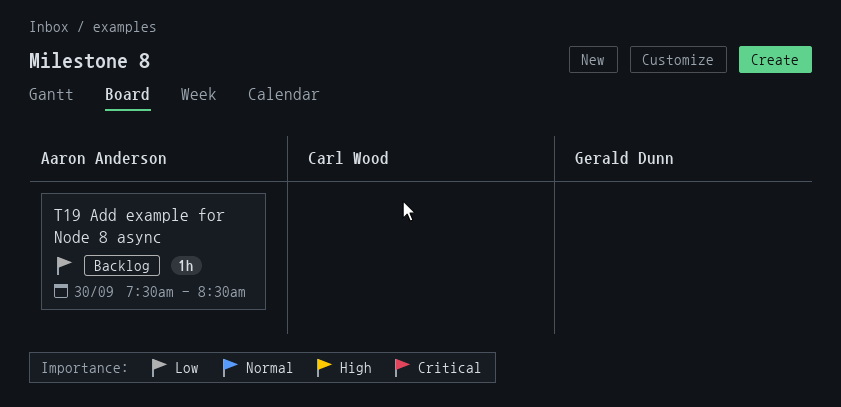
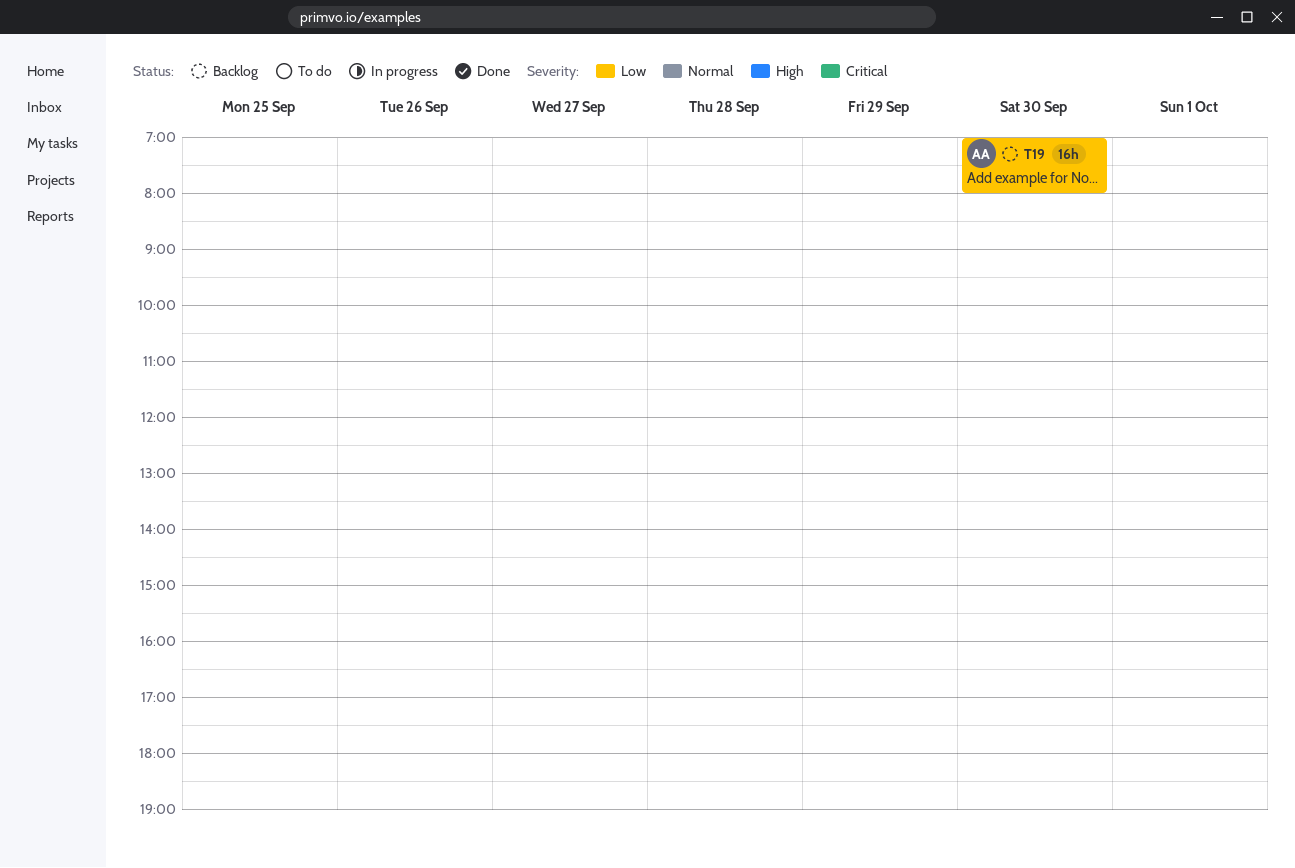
T19, estimate: 1h -> 16h
T19, begins: 07:30 -> 07:00
T19, ends: 08:30 -> 08:00

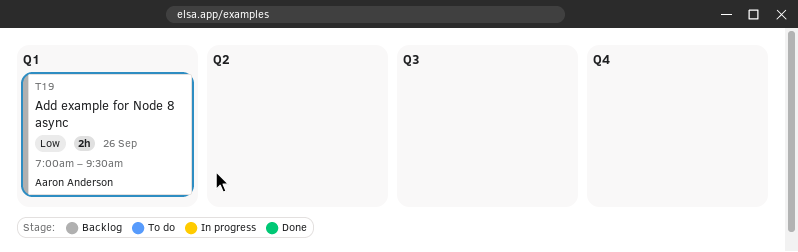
T19, estimate: 16h -> 2h
T19, day: Sep 30 -> Sep 26
T19, ends: 08:00 -> 09:30

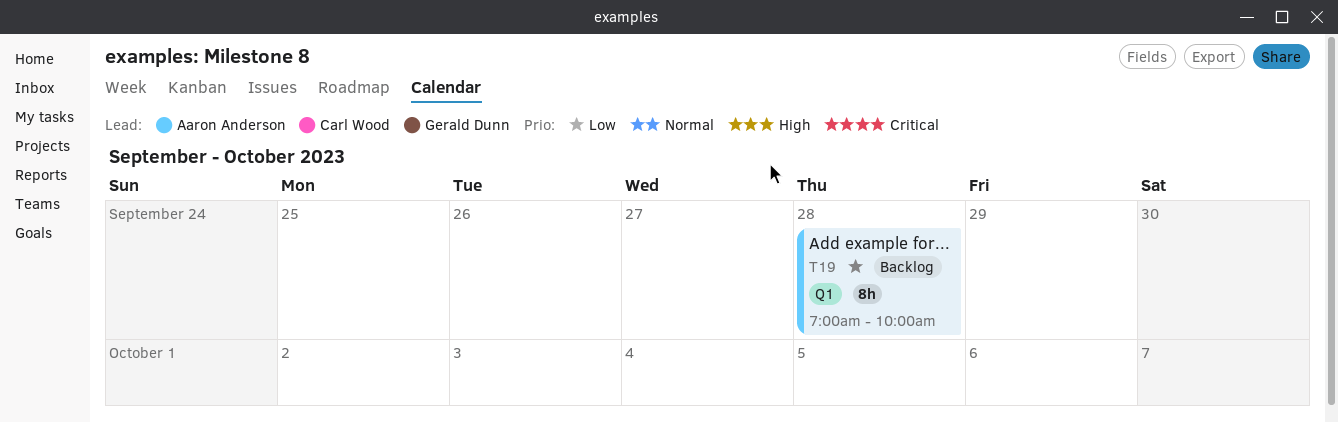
T19, estimate: 2h -> 8h
T19, day: Sep 26 -> Sep 28
T19, ends: 09:30 -> 10:00

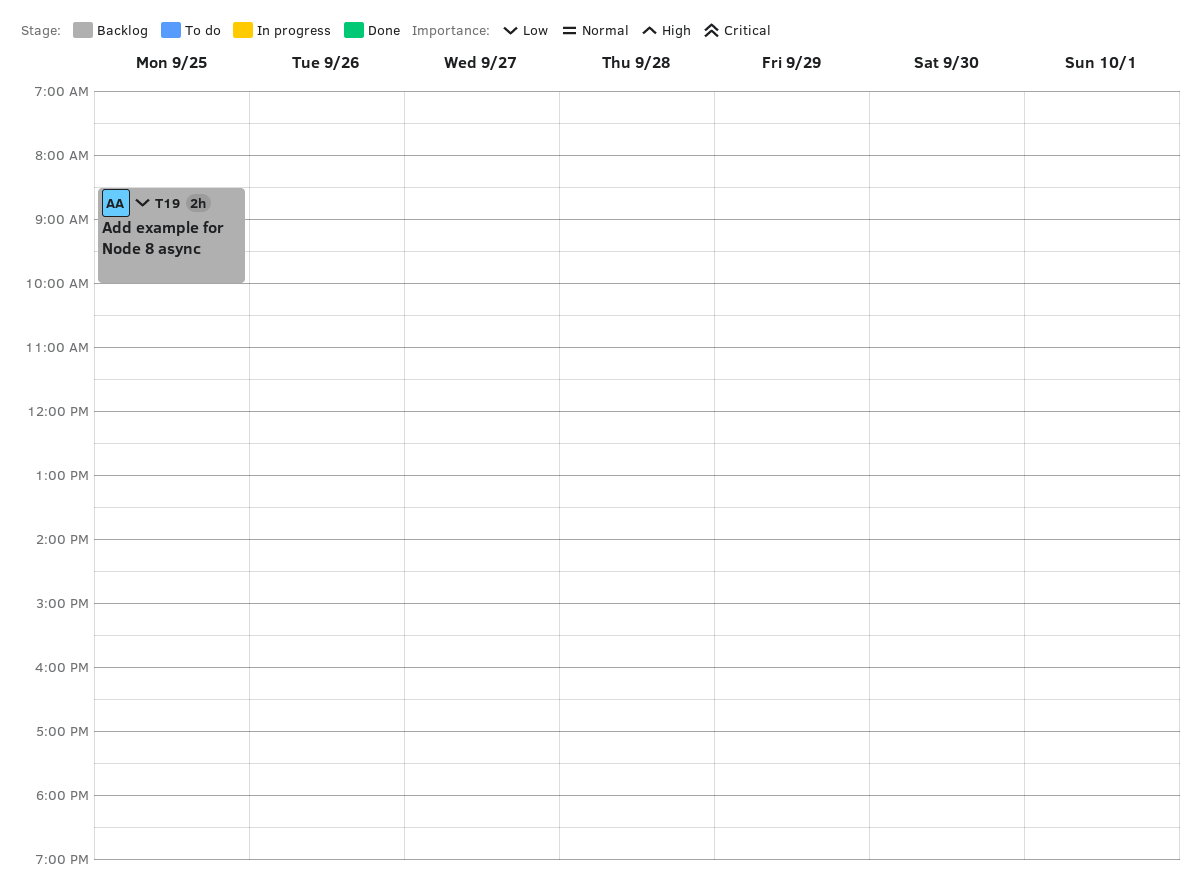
T19, estimate: 8h -> 2h
T19, day: Sep 28 -> Sep 25
T19, begins: 07:00 -> 08:30

